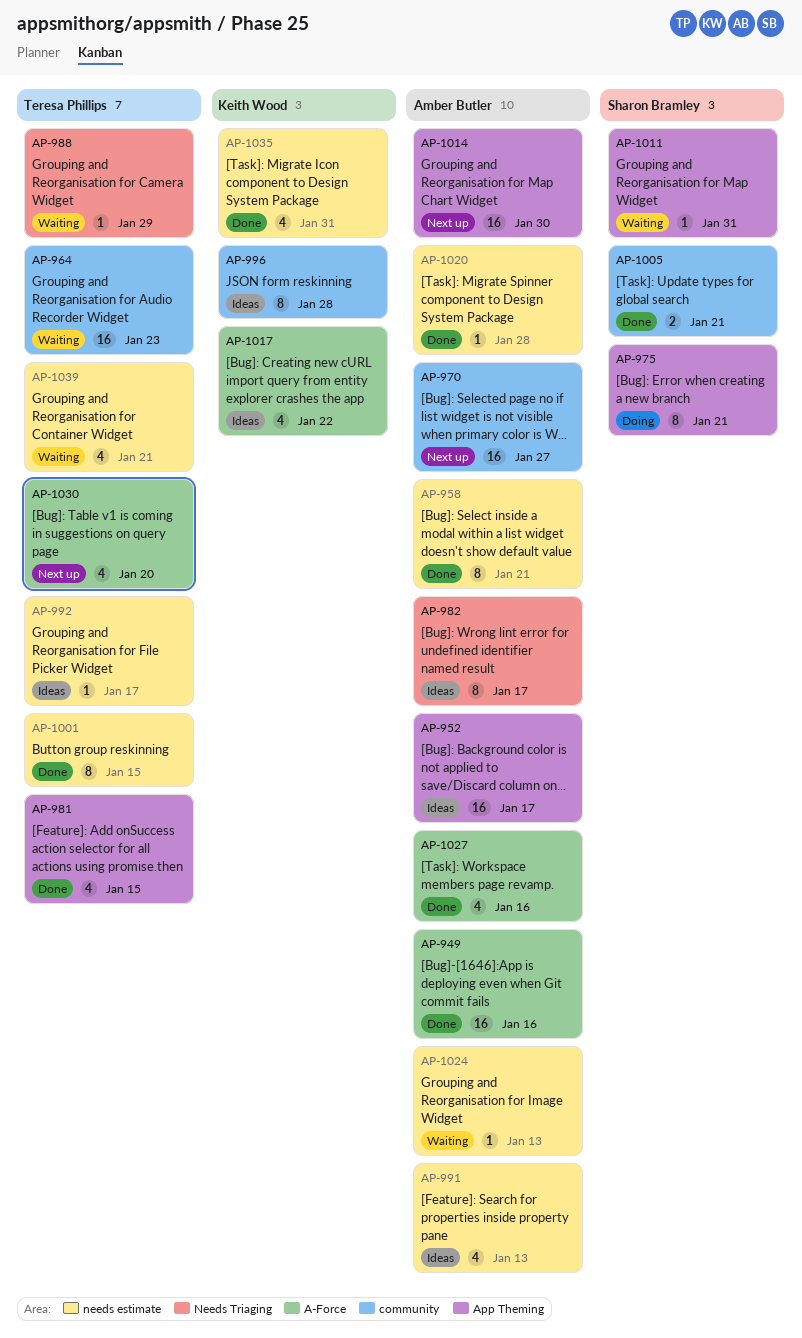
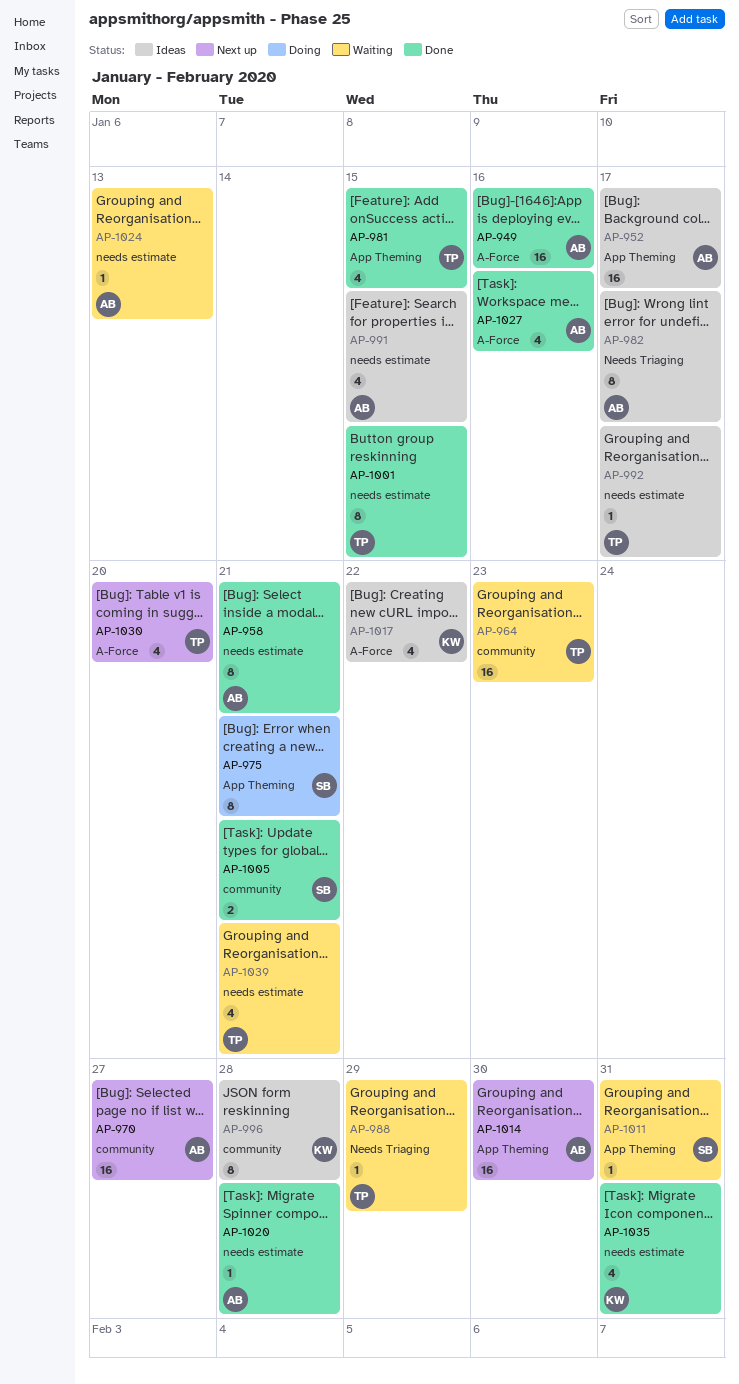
AP-991, due: Jan 13 -> Jan 15

